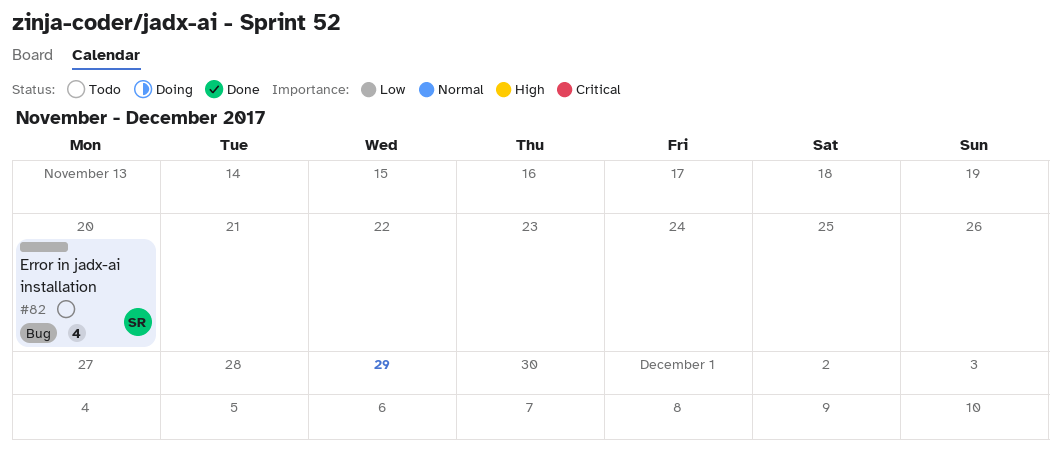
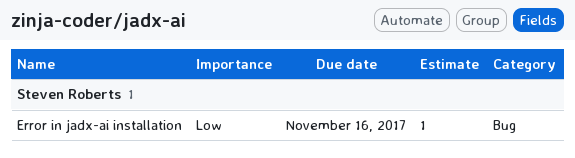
Error in jadx-ai installation, estimate: 4 -> 1
Error in jadx-ai installation, due: Nov 20 -> Nov 16

